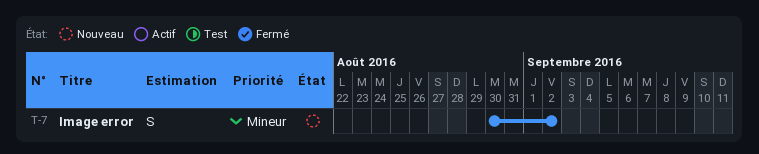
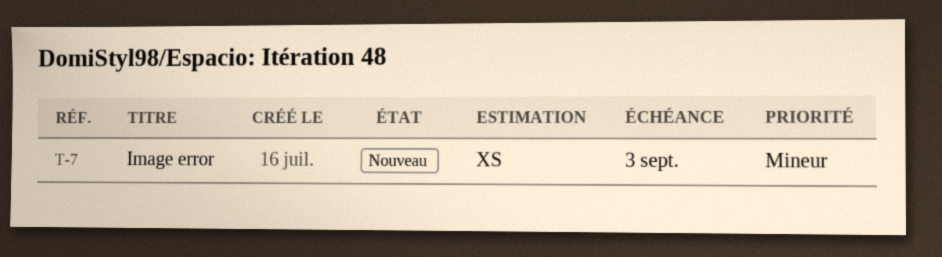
T-7, estimate: S -> XS
T-7, due: Sep 2 -> Sep 3

